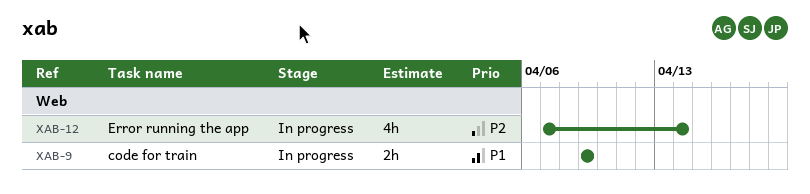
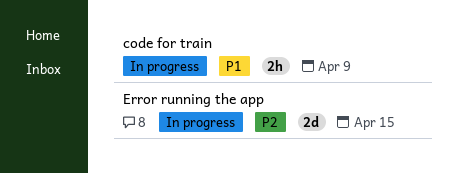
Error running the app, estimate: 4h -> 2d
Error running the app, due: Apr 14 -> Apr 15

